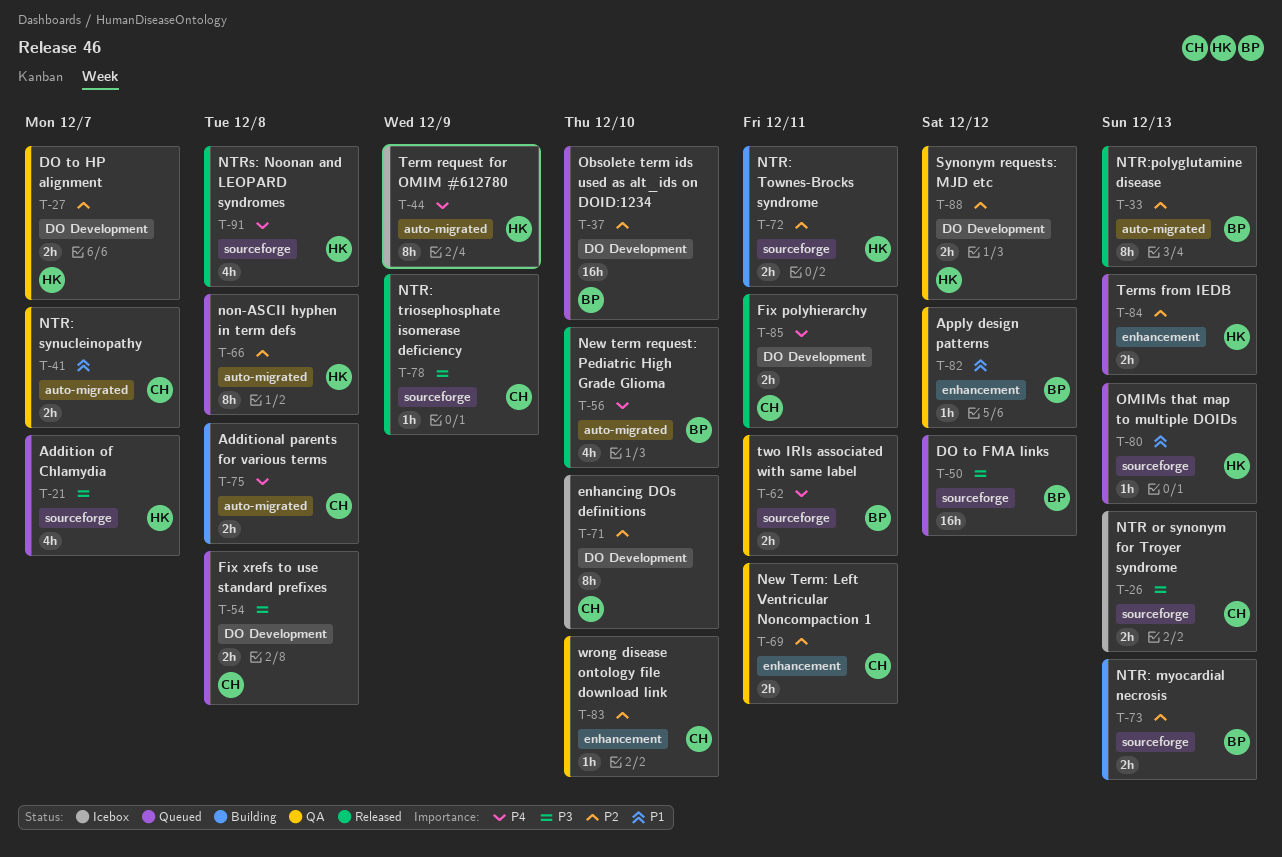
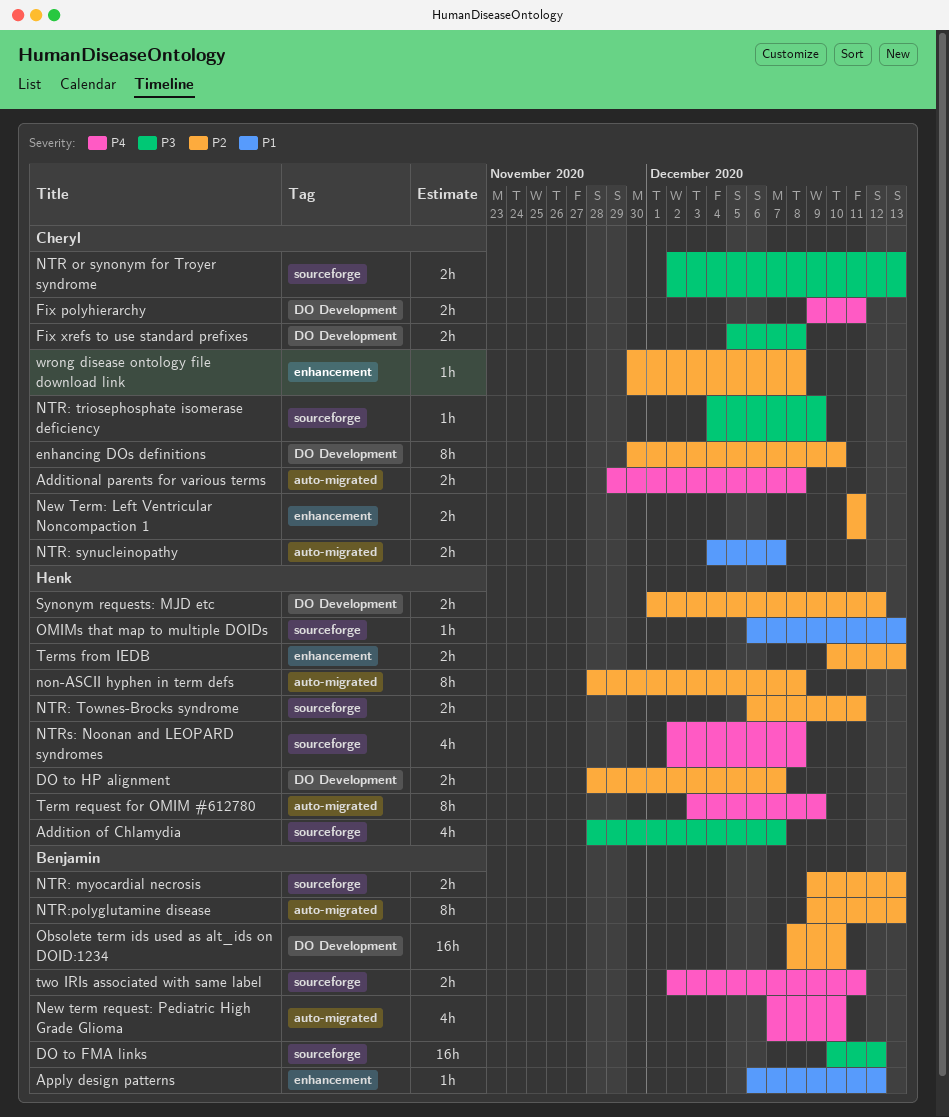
wrong disease ontology file download link, due: Dec 10 -> Dec 8

